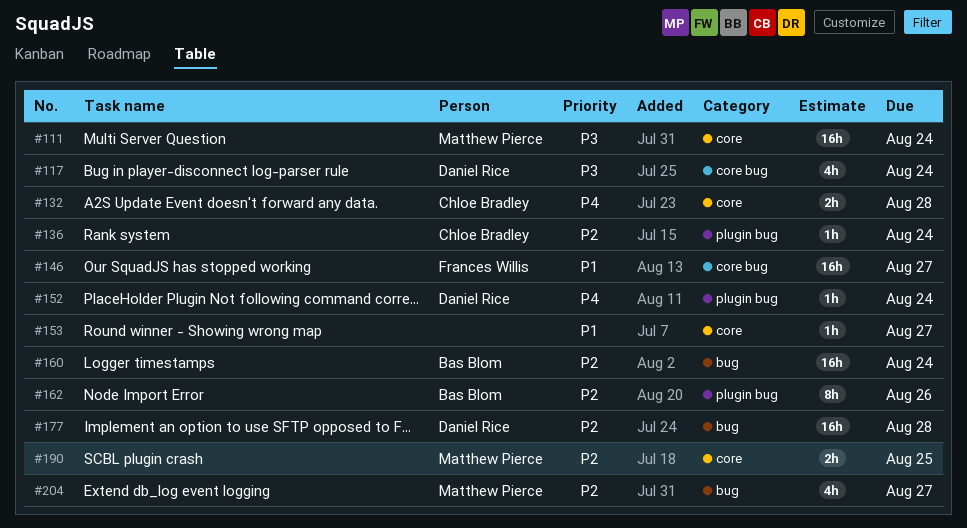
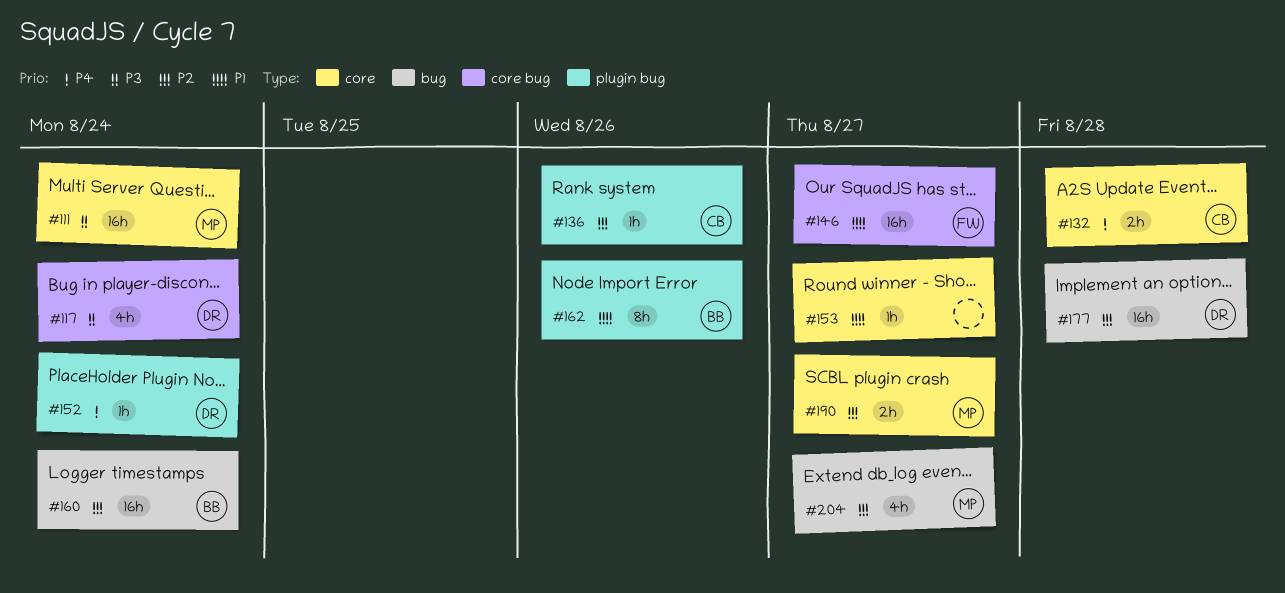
#136, due: Aug 24 -> Aug 26
#162, priority: P2 -> P1
#190, due: Aug 25 -> Aug 27

